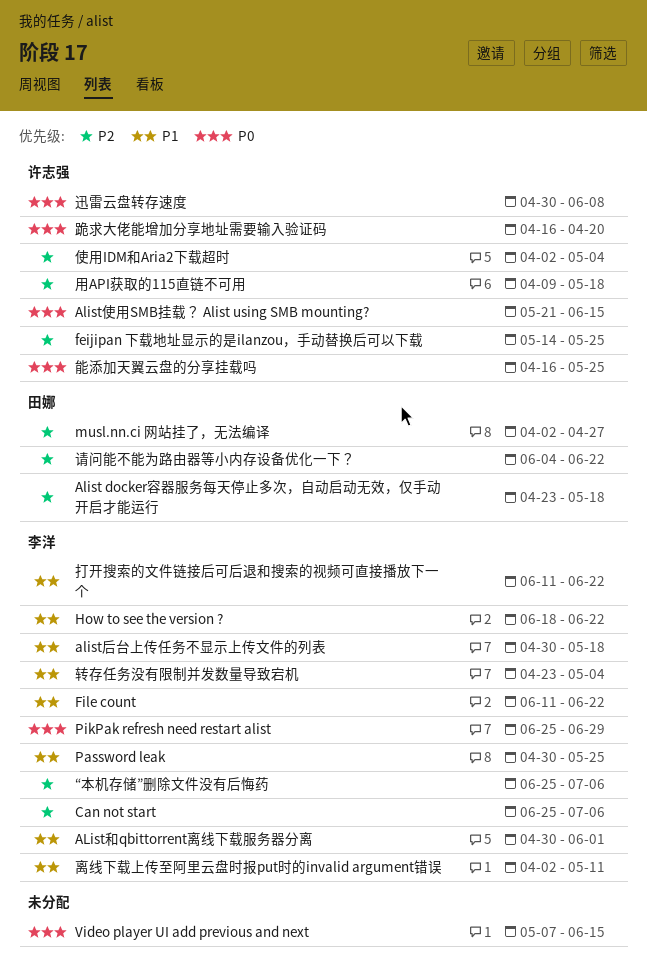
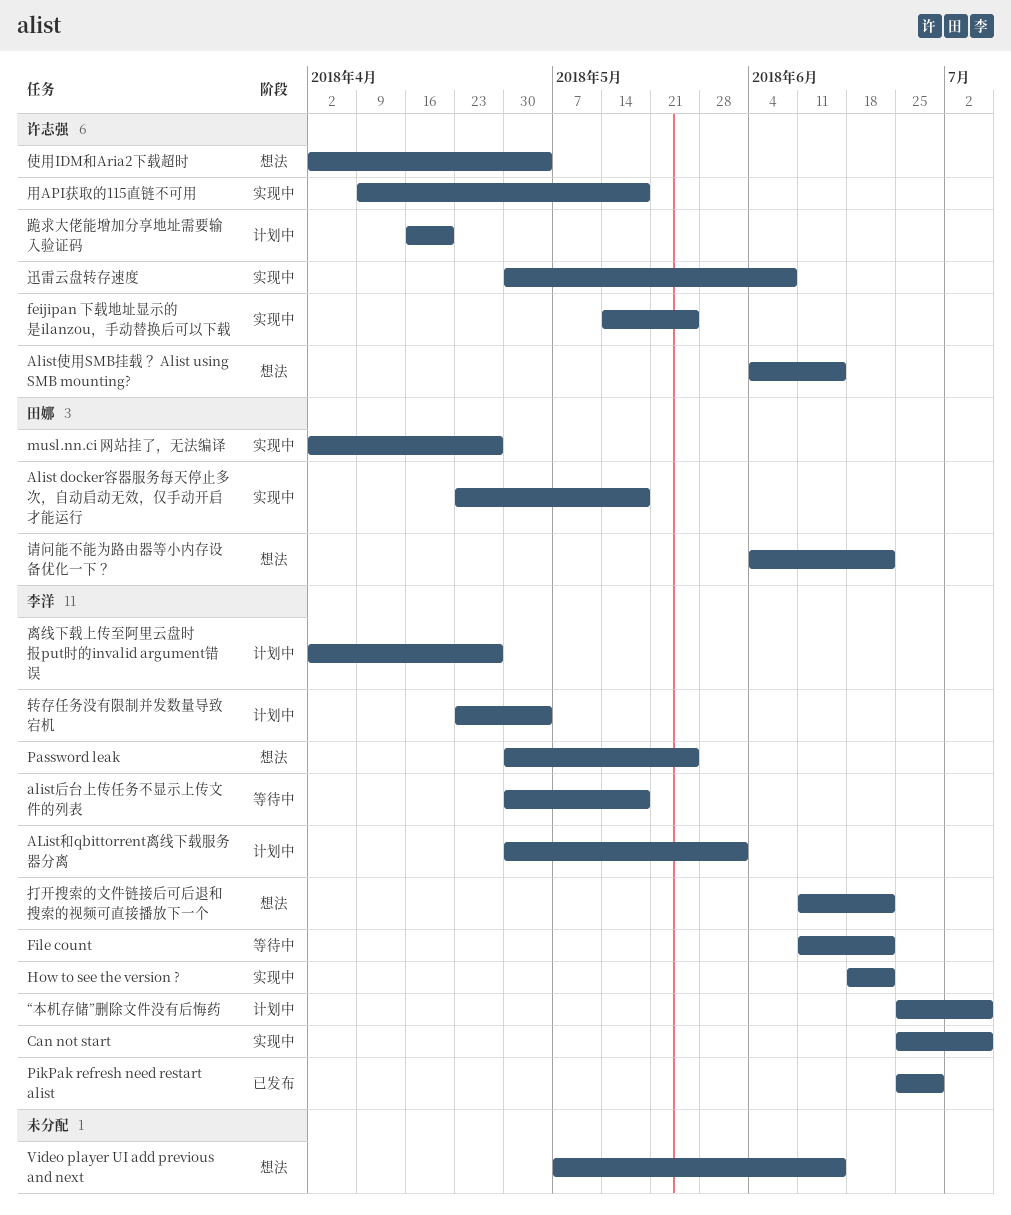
Alist使用SMB挂载？ Alist using SMB mounting?, start: May 21 -> Jun 4
离线下载上传至阿里云盘时报put时的invalid argument错误, due: May 11 -> Apr 27
能添加天翼云盘的分享挂载吗: present -> none

